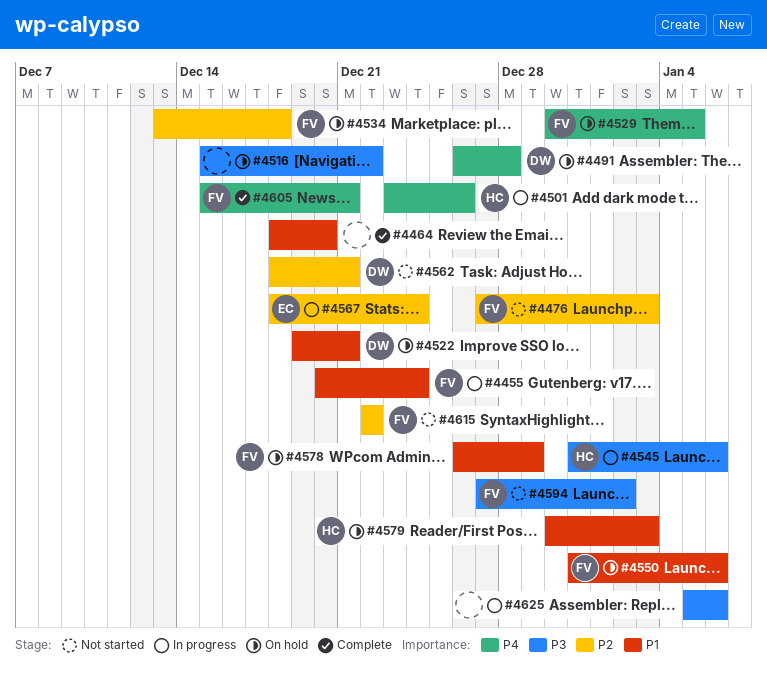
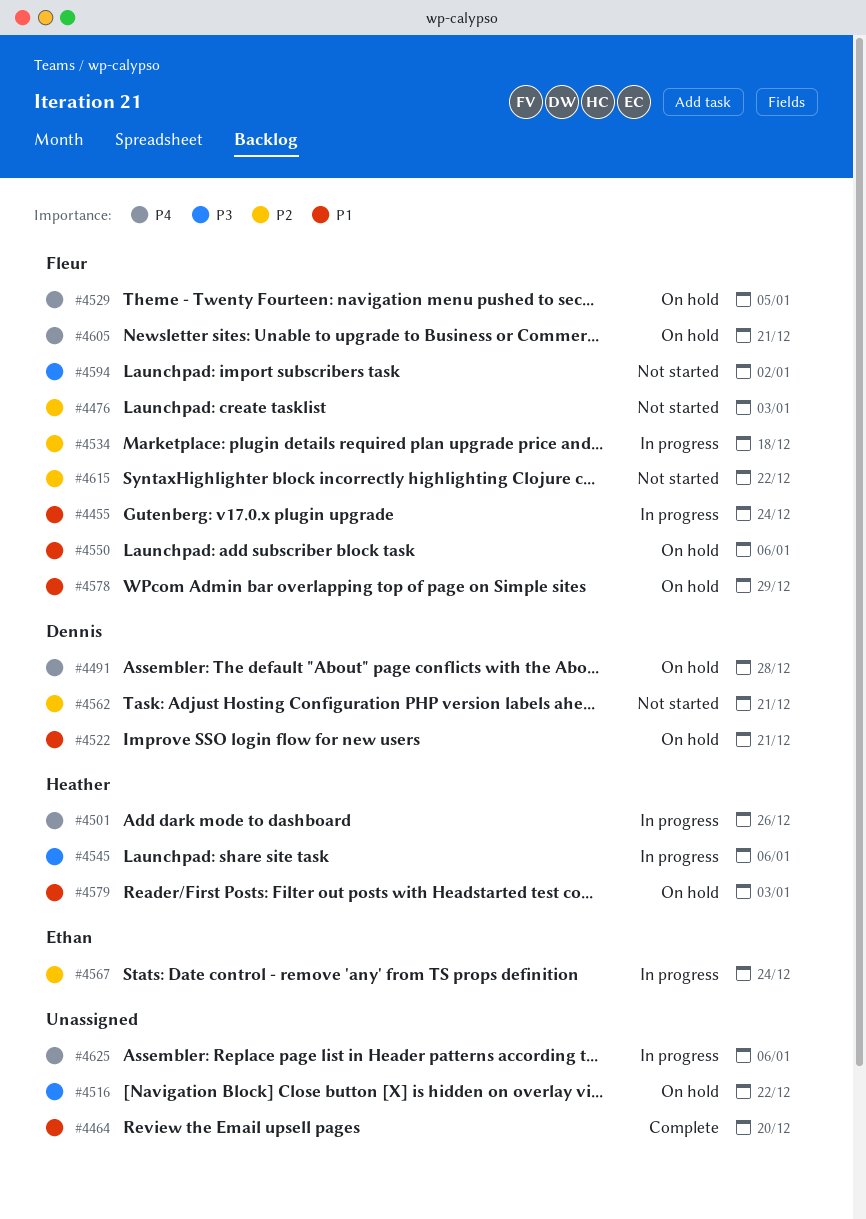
#4534, status: On hold -> In progress
#4605, status: Complete -> On hold
#4625, priority: P3 -> P4

